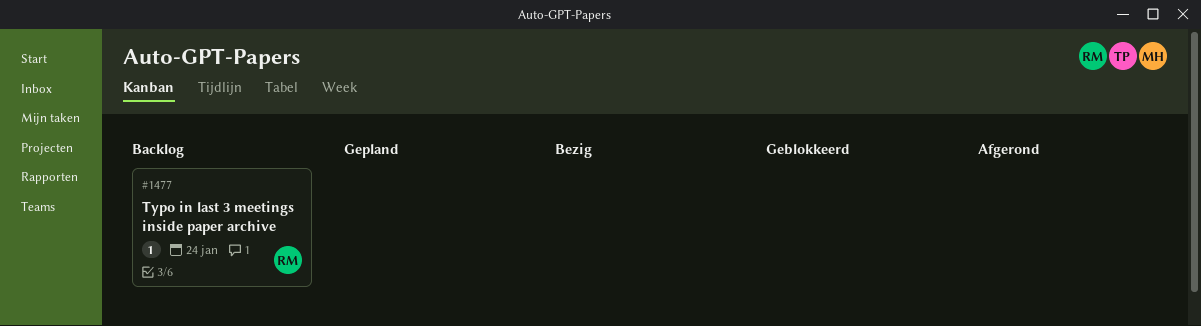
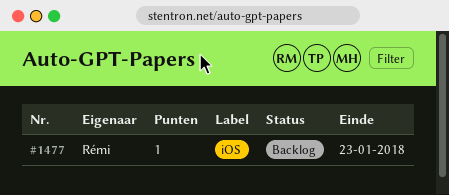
#1477, due: Jan 24 -> Jan 23

